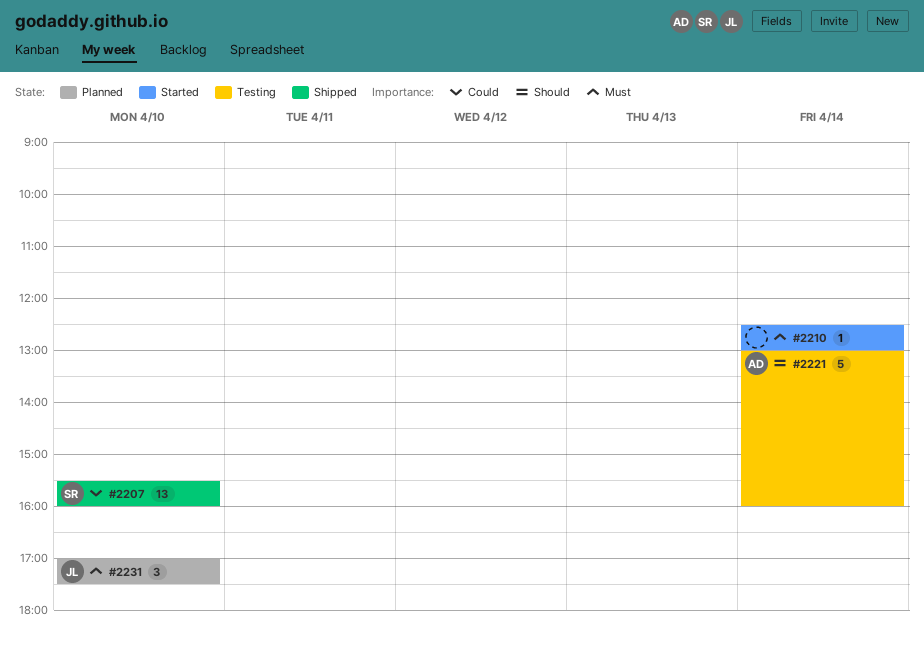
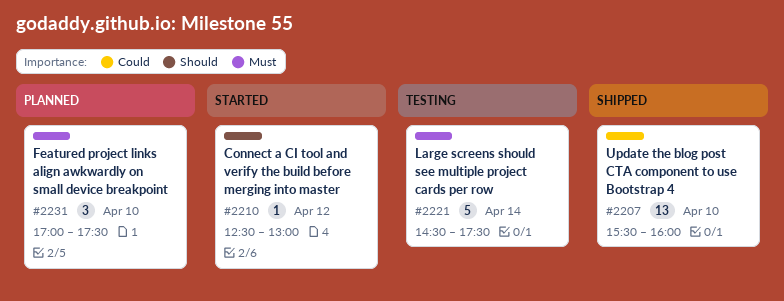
#2210, priority: Must -> Should
#2210, day: Apr 14 -> Apr 12
#2221, priority: Should -> Must
#2221, begins: 13:00 -> 14:30
#2221, ends: 16:00 -> 17:30

